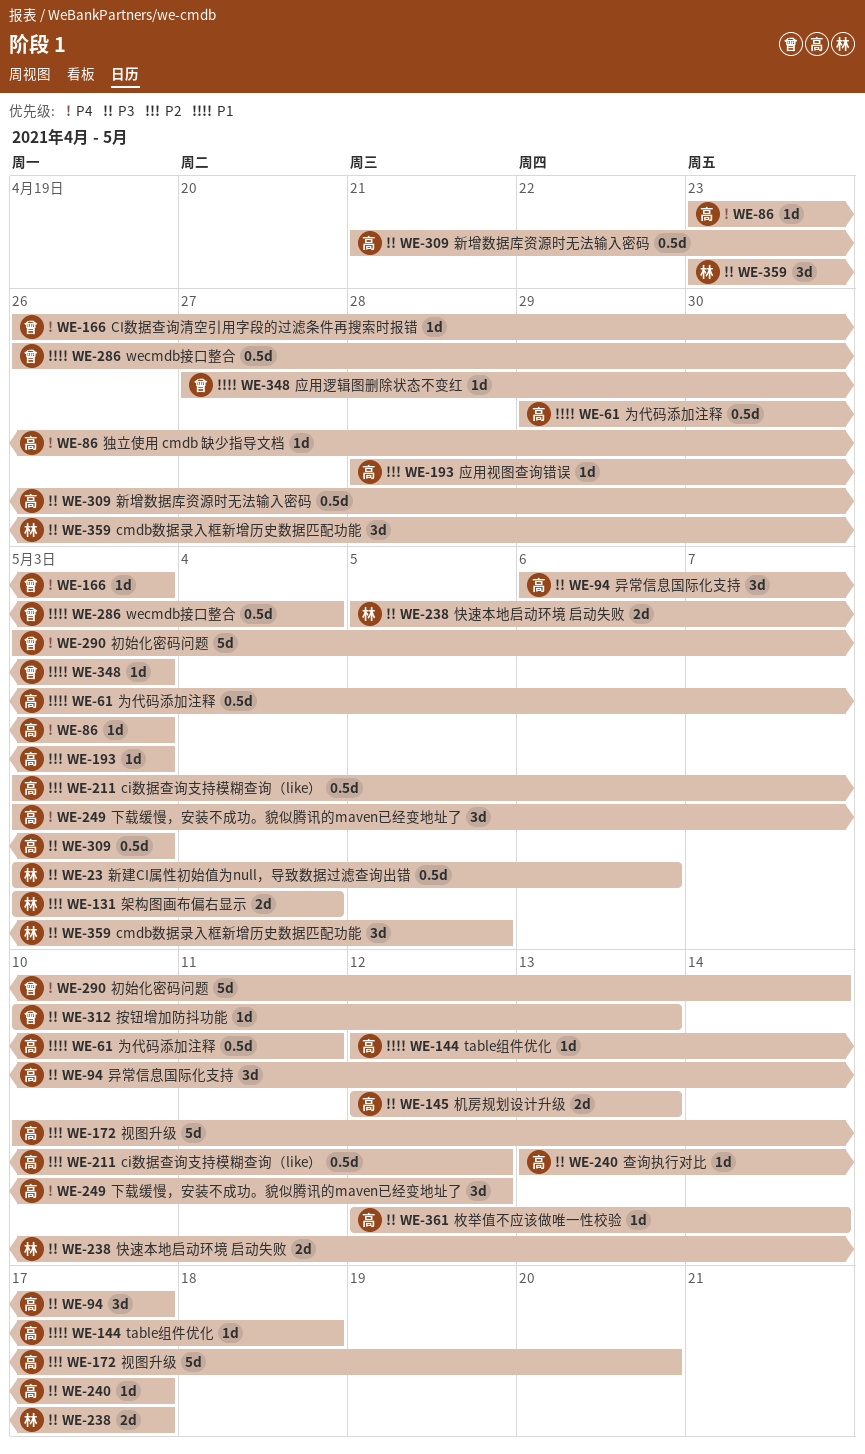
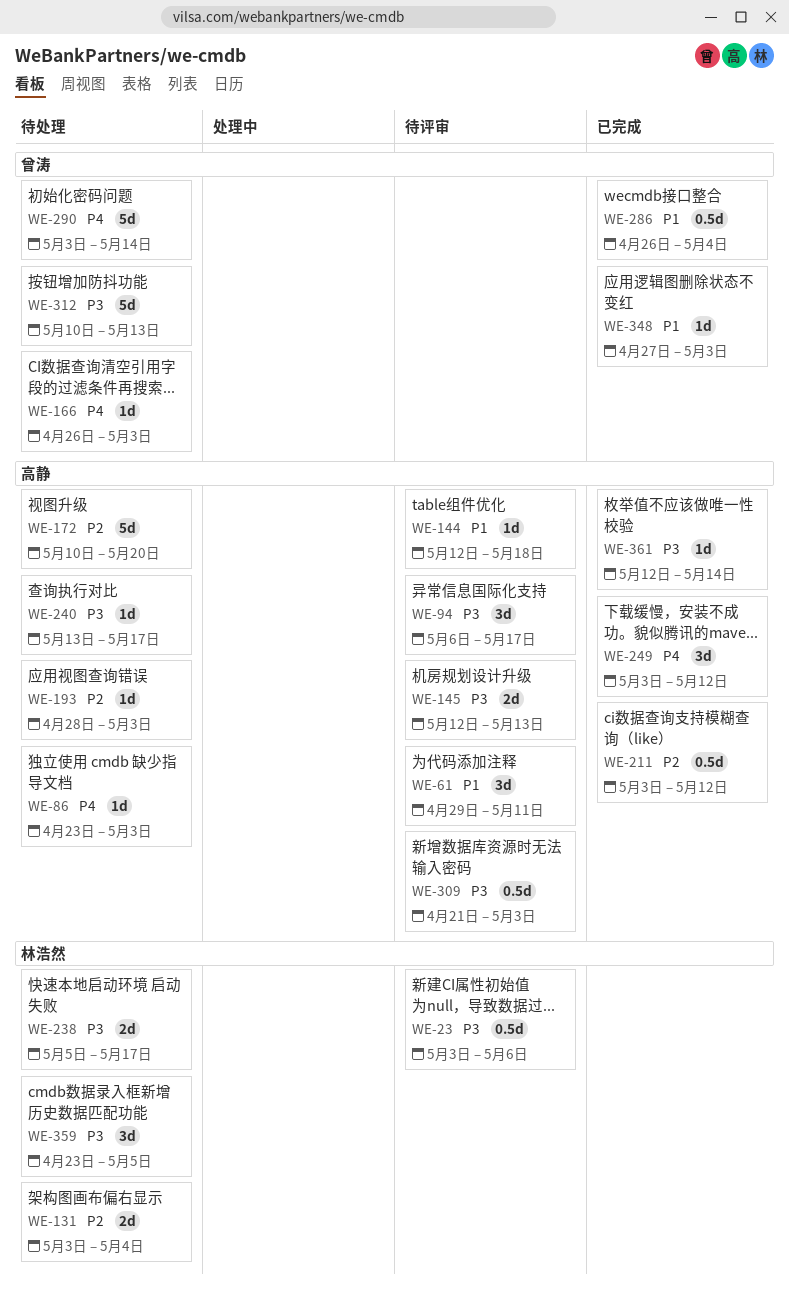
WE-61, estimate: 0.5d -> 3d
WE-312, estimate: 1d -> 5d

